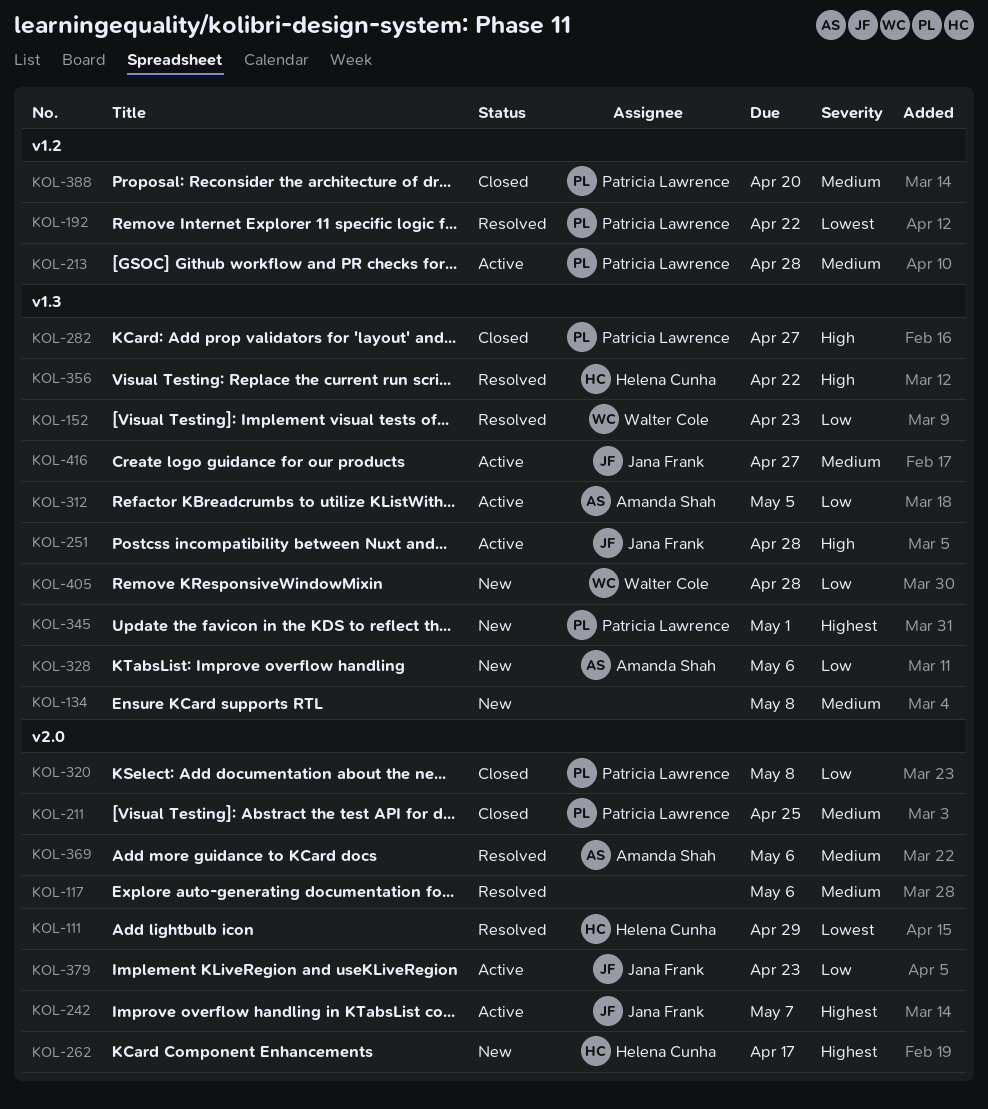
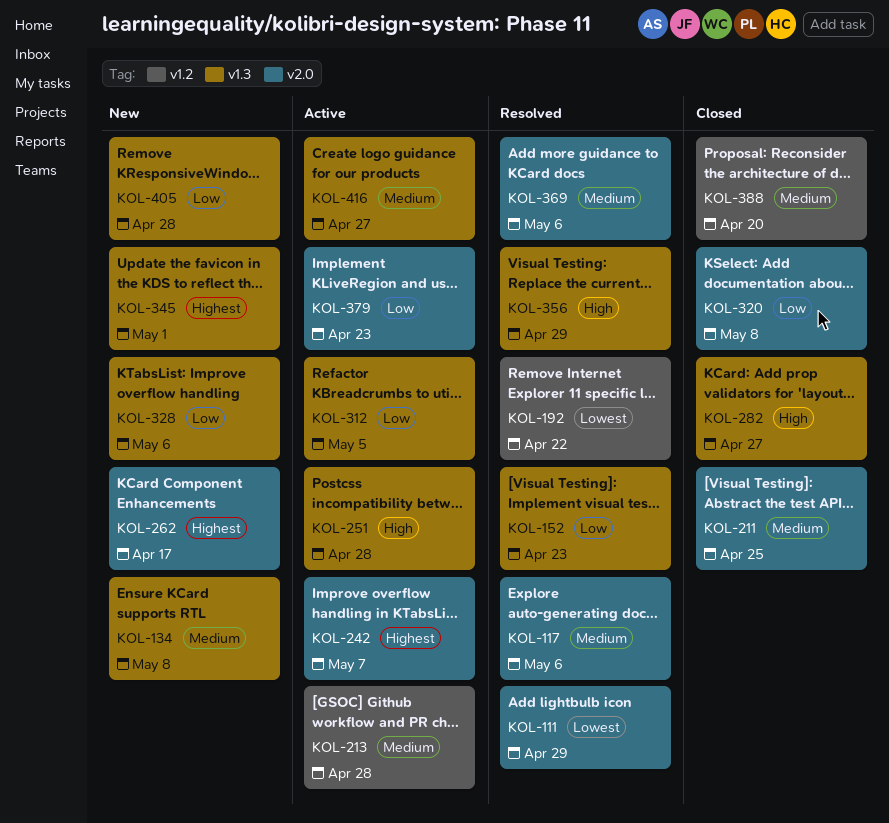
KOL-356, due: Apr 22 -> Apr 29

